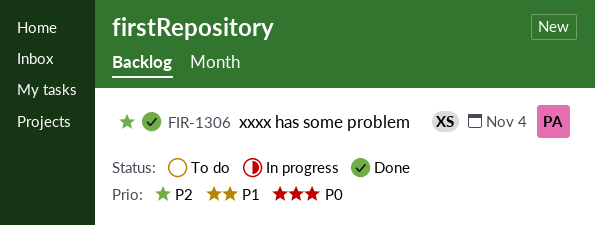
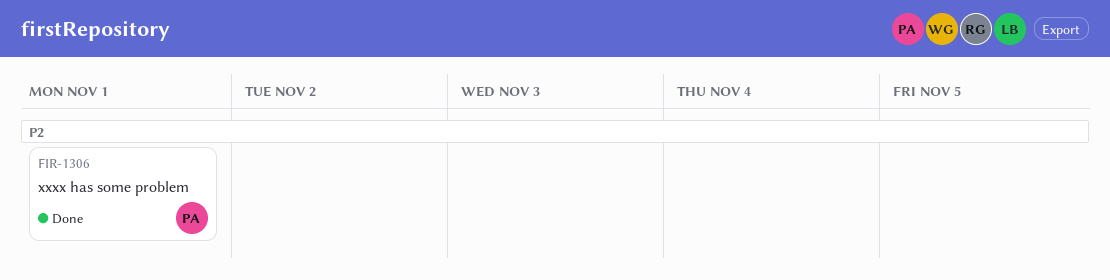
FIR-1306, due: Nov 4 -> Nov 1

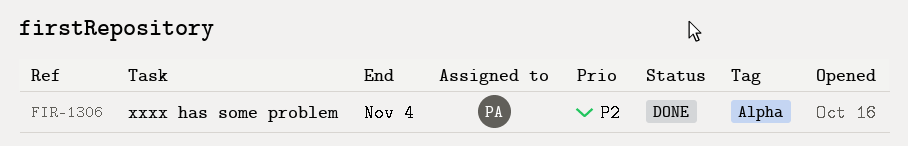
FIR-1306, due: Nov 1 -> Nov 4

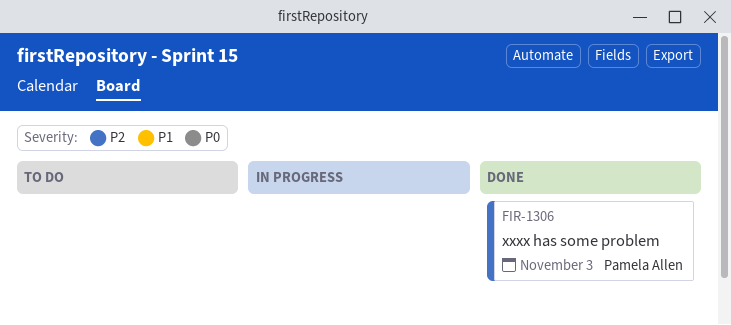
FIR-1306, due: Nov 4 -> Nov 3

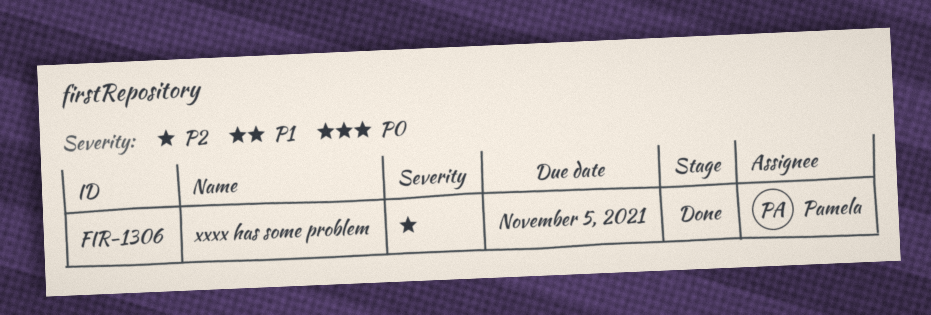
FIR-1306, due: Nov 3 -> Nov 5

